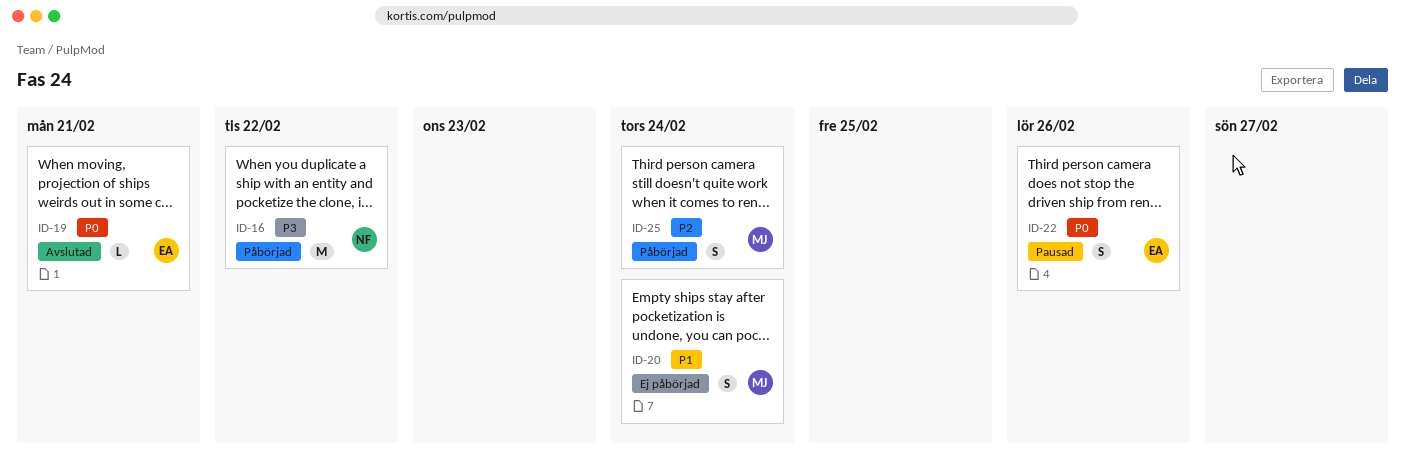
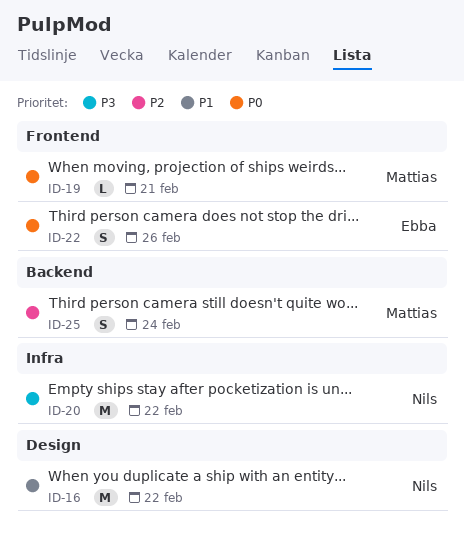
ID-16, priority: P3 -> P1
ID-19, owner: Ebba -> Mattias
ID-20, owner: Mattias -> Nils
ID-20, priority: P1 -> P3
ID-20, estimate: S -> M
ID-20, due: Feb 24 -> Feb 22

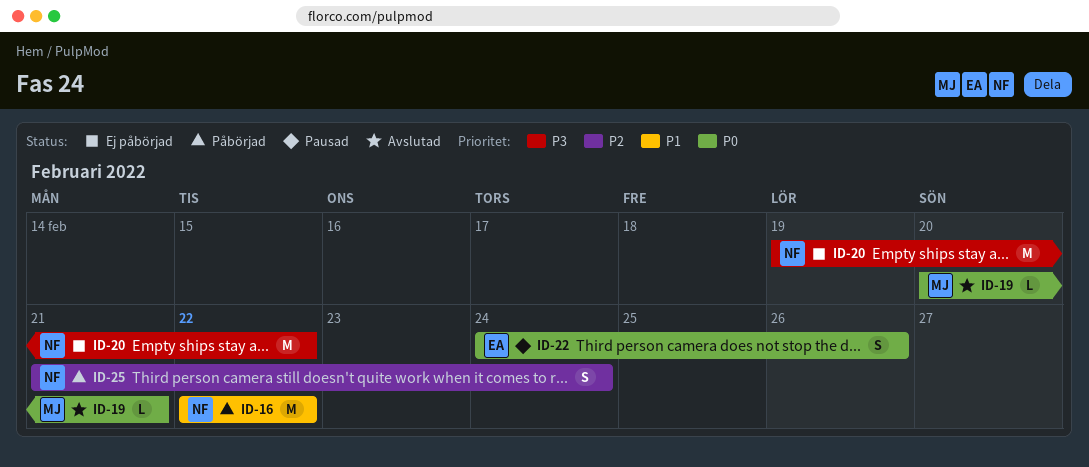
ID-25, owner: Mattias -> Nils

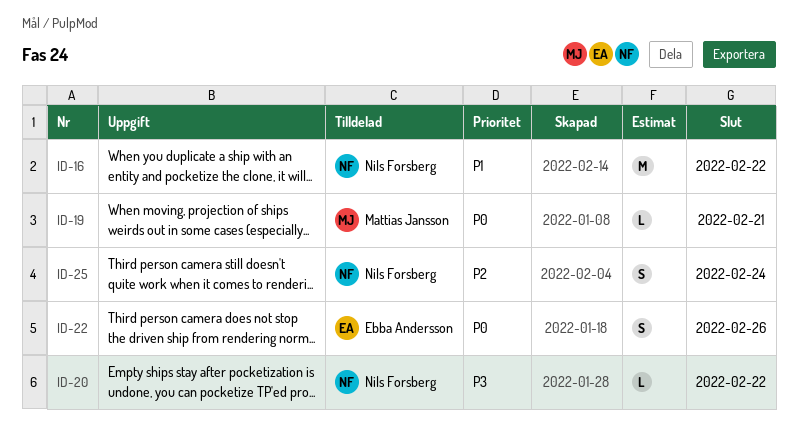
ID-20, estimate: M -> L

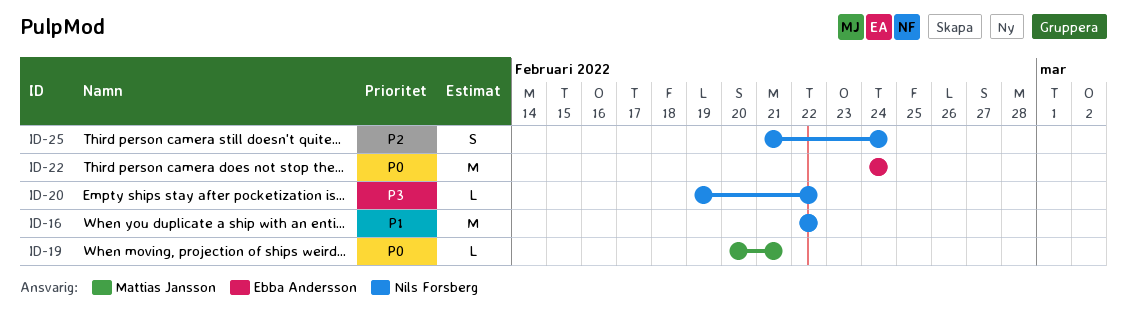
ID-22, estimate: S -> M
ID-22, due: Feb 26 -> Feb 24

